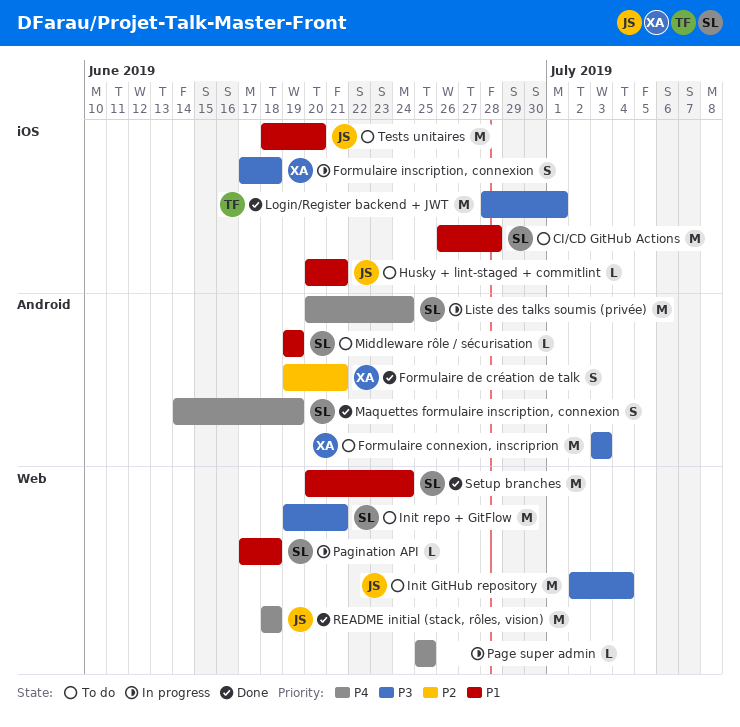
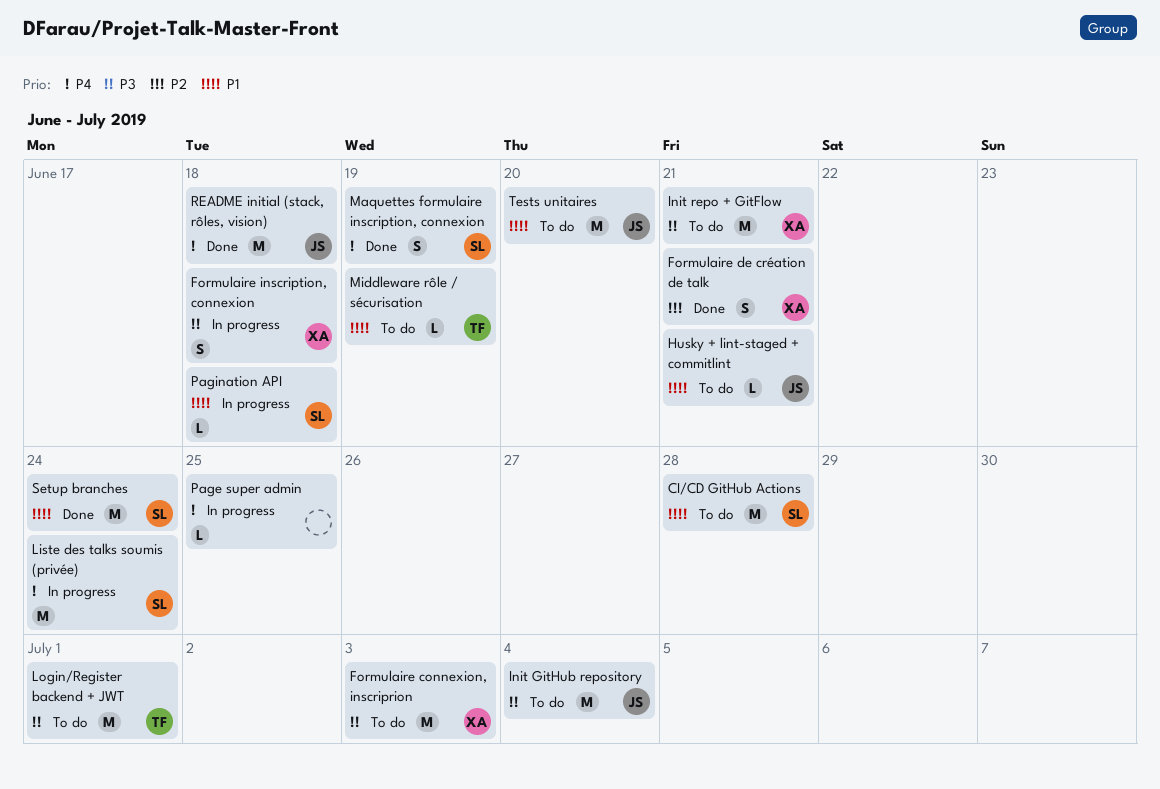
Init repo + GitFlow, owner: SL -> XA
Login/Register backend + JWT, status: Done -> To do
Middleware rôle / sécurisation, owner: SL -> TF

